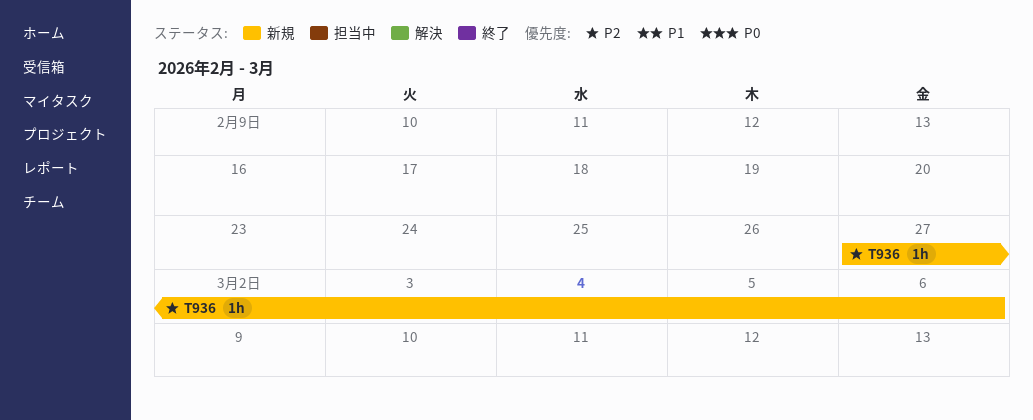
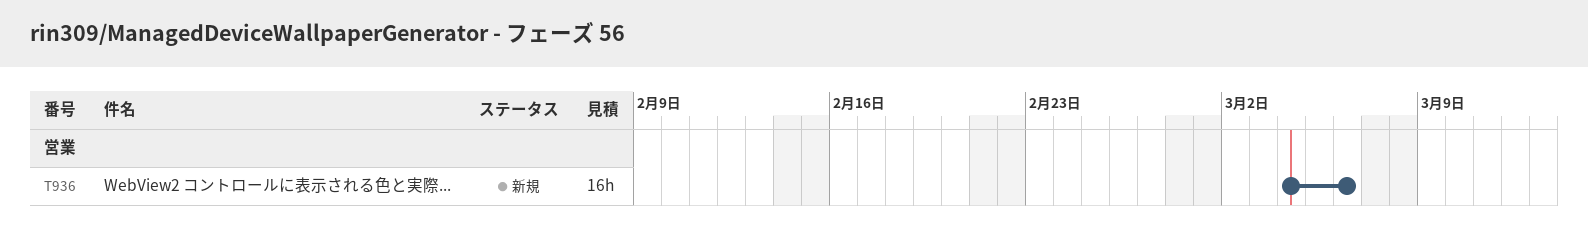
T936, estimate: 1h -> 16h
T936, start: Feb 27 -> Mar 4

